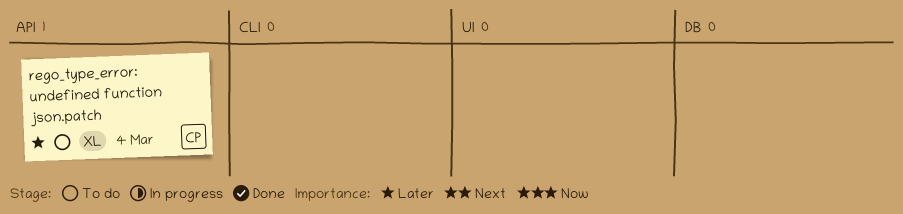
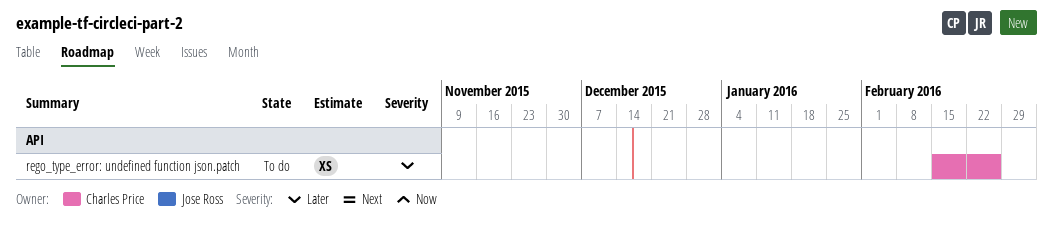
rego_type_error: undefined function json.patch, estimate: XL -> XS
rego_type_error: undefined function json.patch, due: Mar 4 -> Feb 26

